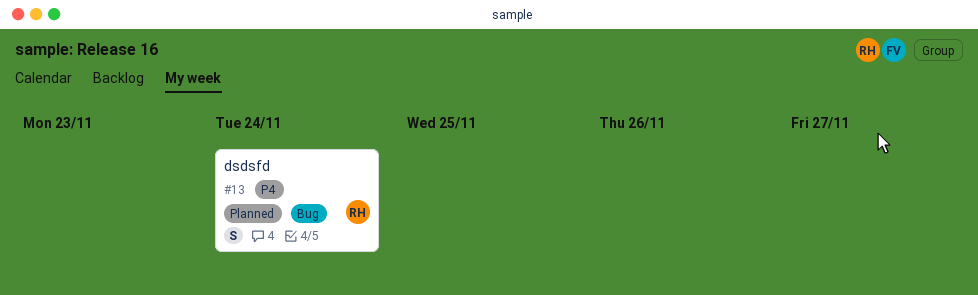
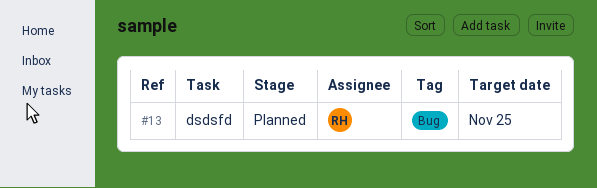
#13, due: Nov 24 -> Nov 25

